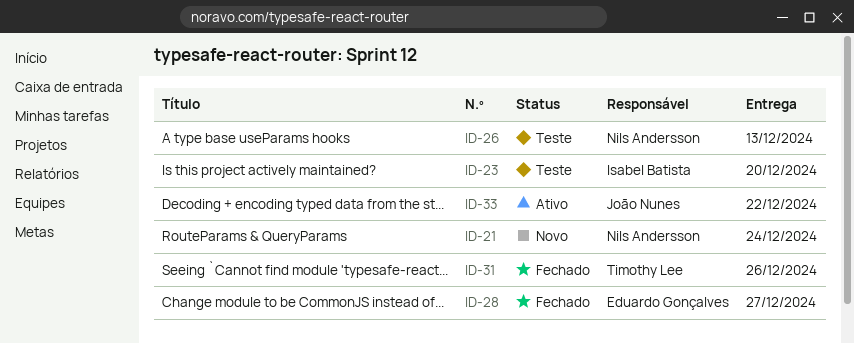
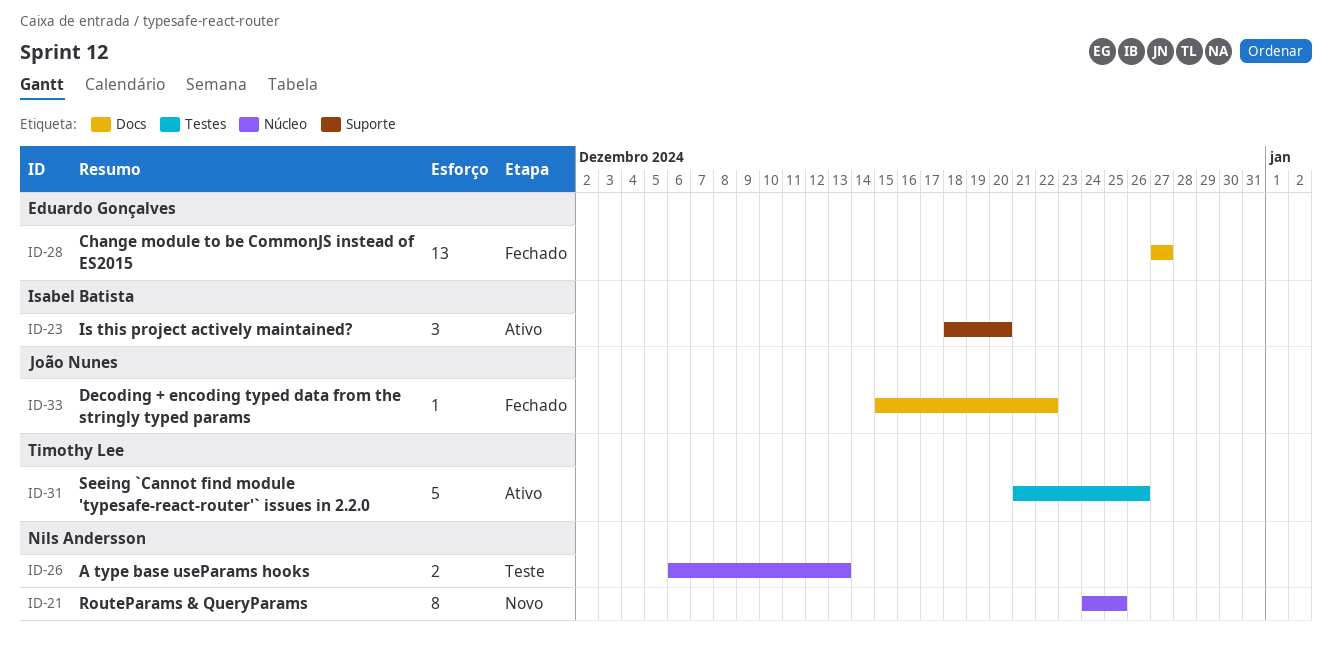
ID-21, due: Dec 24 -> Dec 25
ID-23, status: Teste -> Ativo
ID-31, status: Fechado -> Ativo
ID-33, status: Ativo -> Fechado

